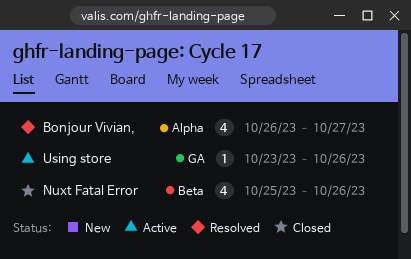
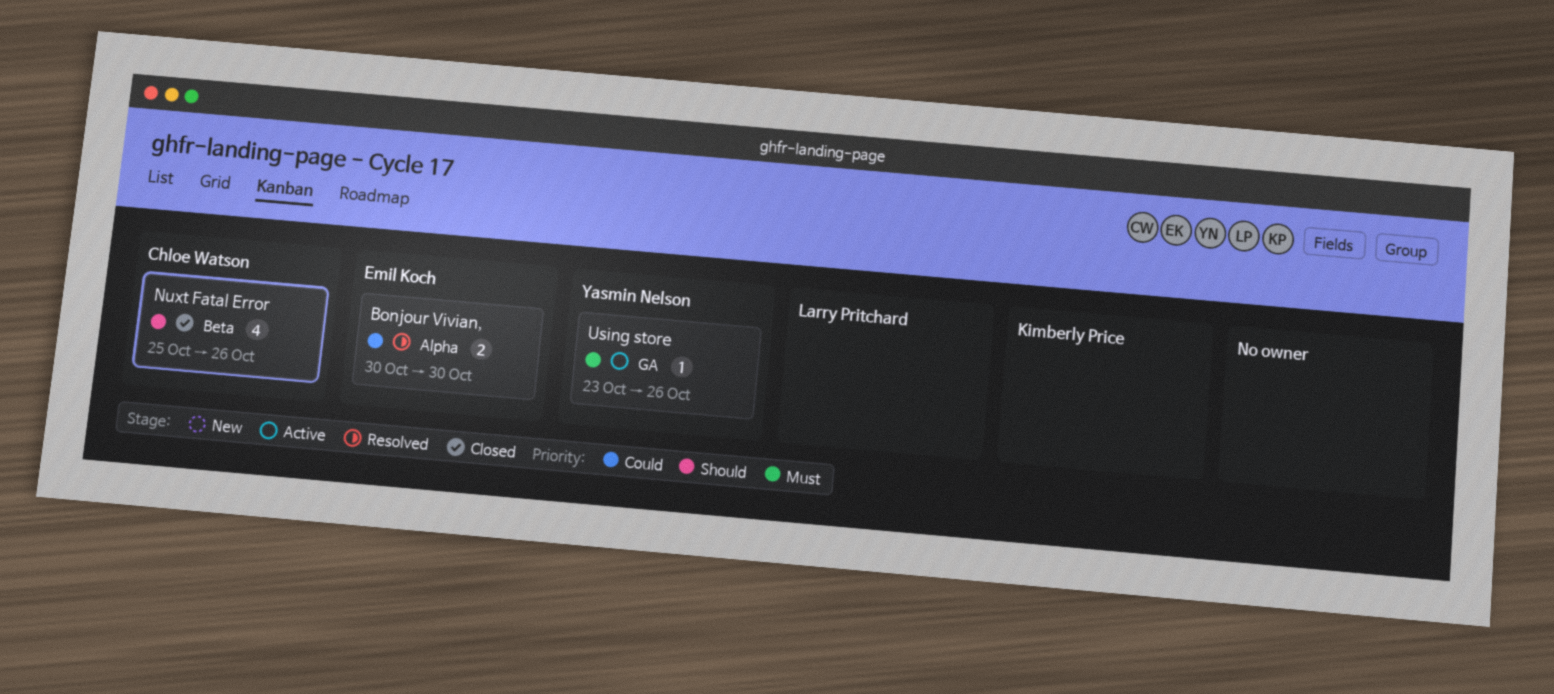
Bonjour Vivian,, estimate: 4 -> 2
Bonjour Vivian,, start: Oct 26 -> Oct 30
Bonjour Vivian,, due: Oct 27 -> Oct 30

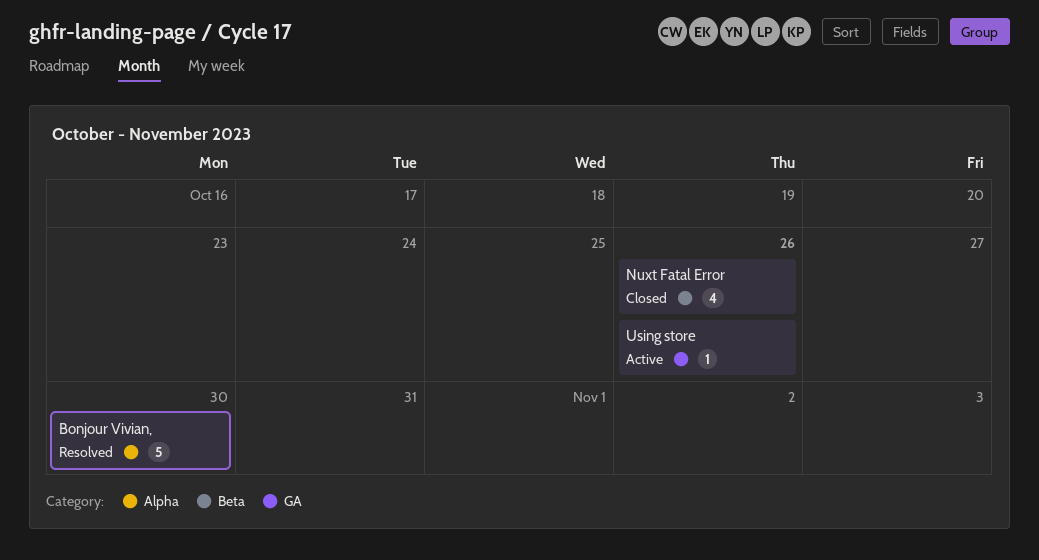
Bonjour Vivian,, estimate: 2 -> 5

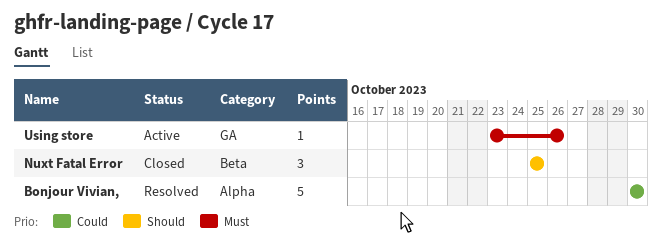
Nuxt Fatal Error, estimate: 4 -> 3
Nuxt Fatal Error, due: Oct 26 -> Oct 25

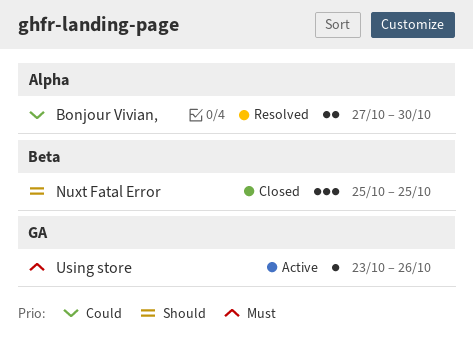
Bonjour Vivian,, estimate: 5 -> 2
Bonjour Vivian,, start: Oct 30 -> Oct 27

